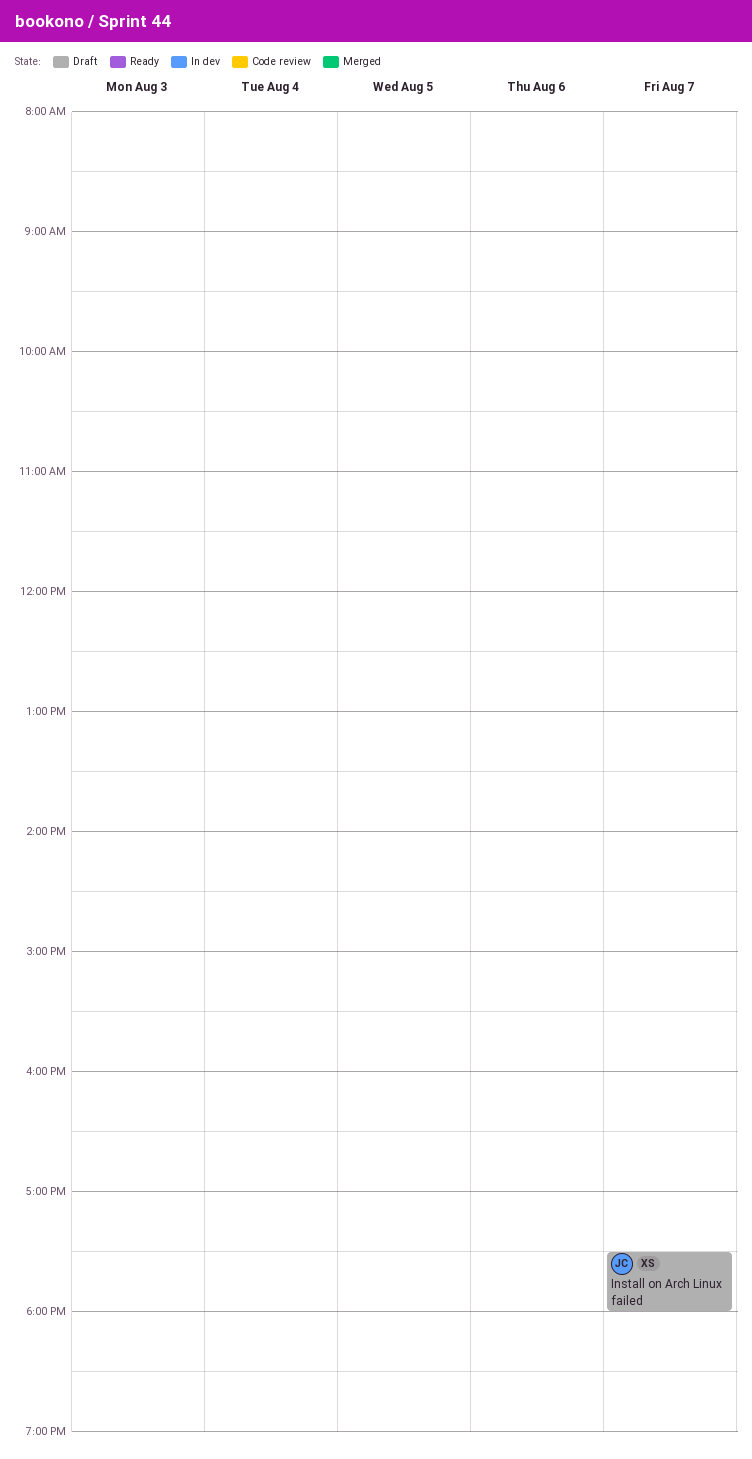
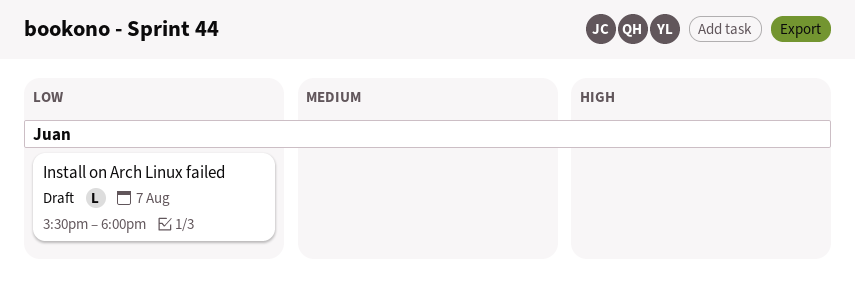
Install on Arch Linux failed, estimate: XS -> L
Install on Arch Linux failed, begins: 17:30 -> 15:30

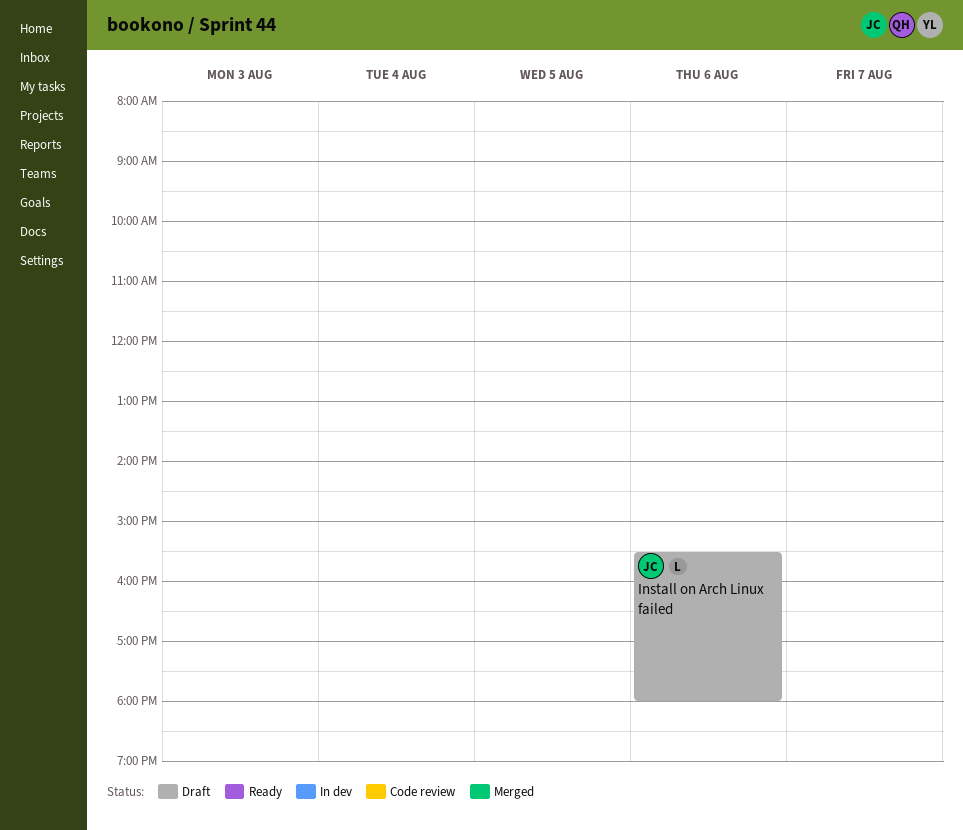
Install on Arch Linux failed, day: Aug 7 -> Aug 6

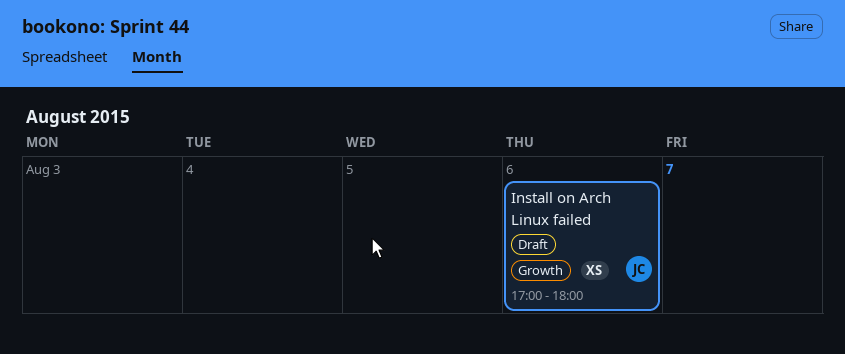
Install on Arch Linux failed, estimate: L -> XS
Install on Arch Linux failed, begins: 15:30 -> 17:00

